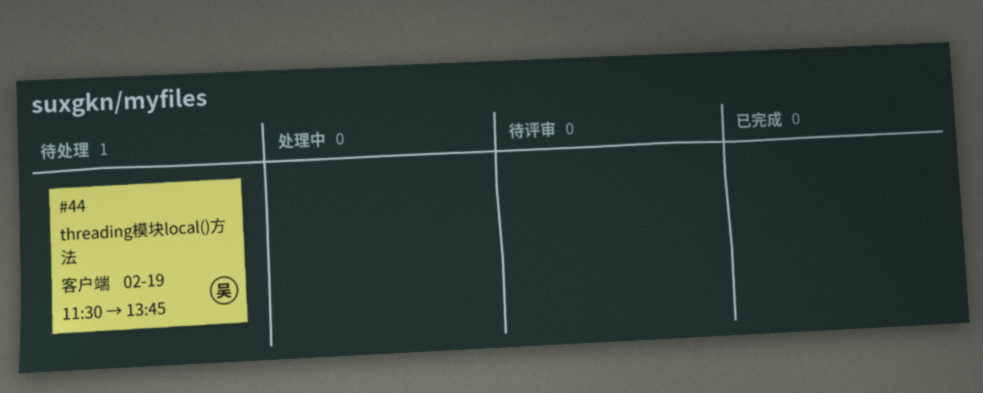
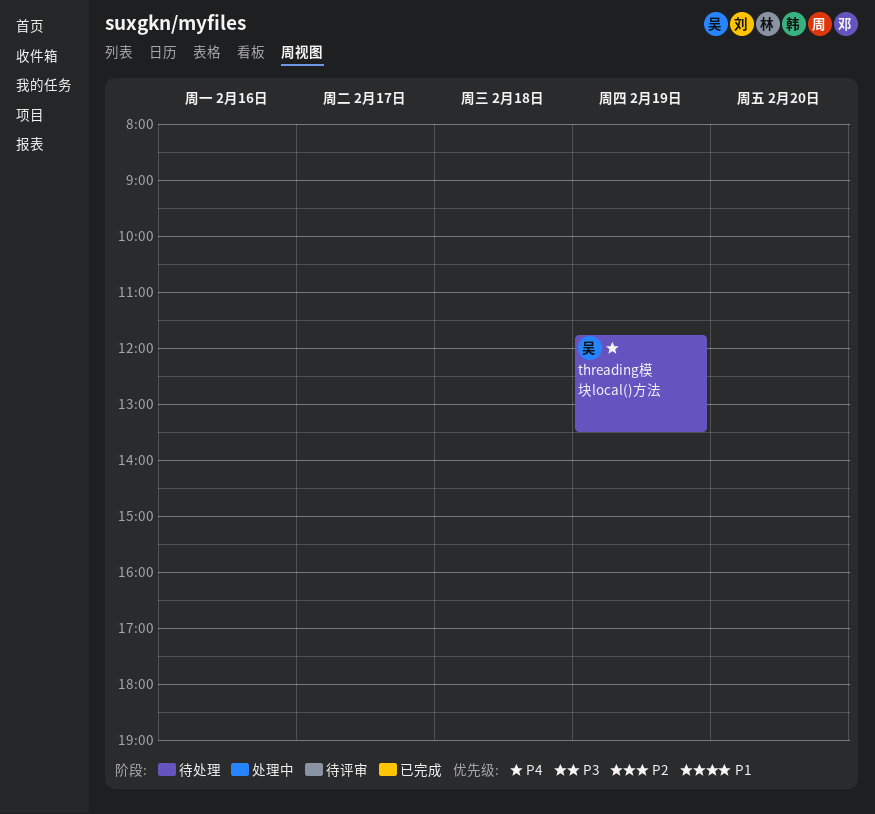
threading模块local()方法, begins: 11:30 -> 11:45
threading模块local()方法, ends: 13:45 -> 13:30

